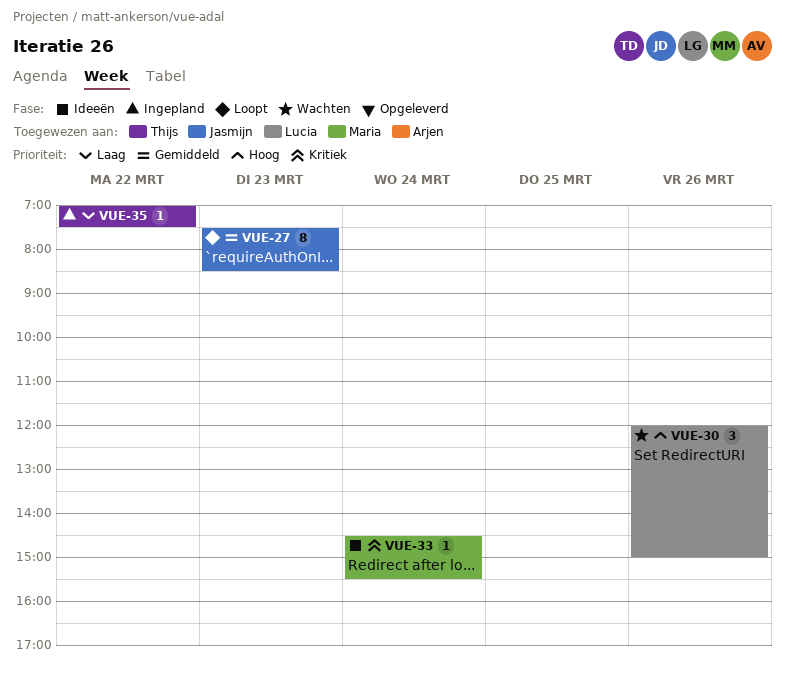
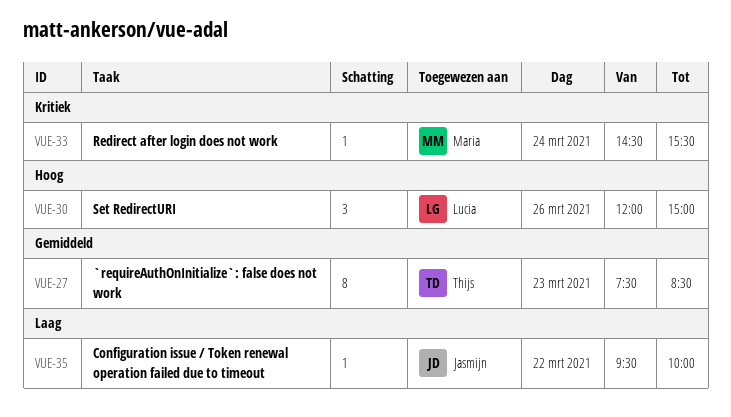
VUE-27, owner: Jasmijn -> Thijs
VUE-35, owner: Thijs -> Jasmijn
VUE-35, begins: 07:00 -> 09:30
VUE-35, ends: 07:30 -> 10:00

